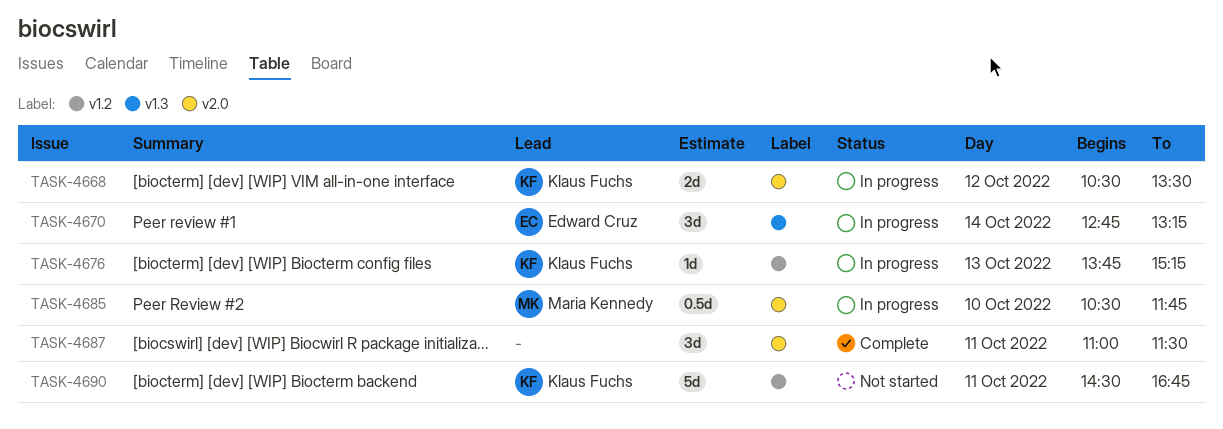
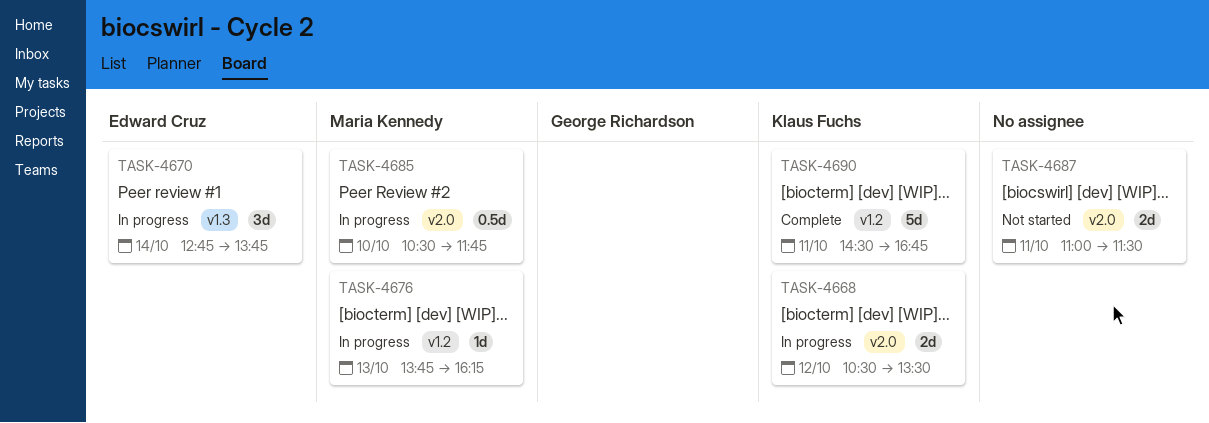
TASK-4670, ends: 13:15 -> 13:45
TASK-4676, owner: Klaus Fuchs -> Maria Kennedy
TASK-4676, ends: 15:15 -> 16:15
TASK-4687, status: Complete -> Not started
TASK-4687, estimate: 3d -> 2d
TASK-4690, status: Not started -> Complete

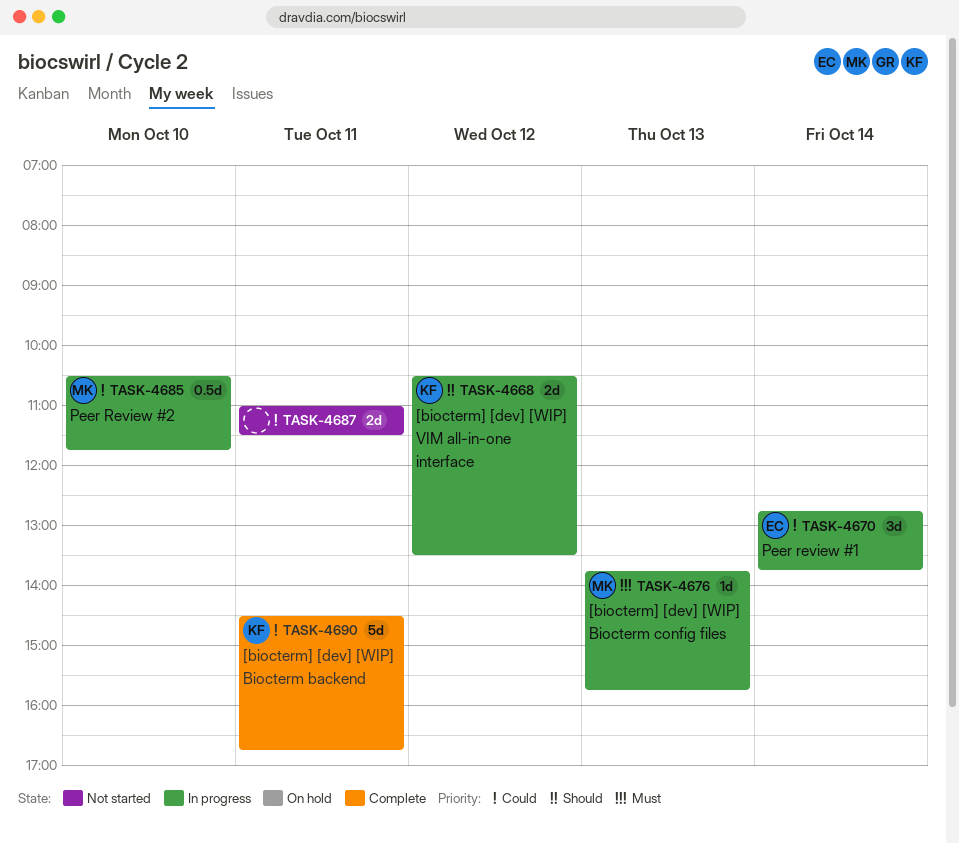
TASK-4676, ends: 16:15 -> 15:45

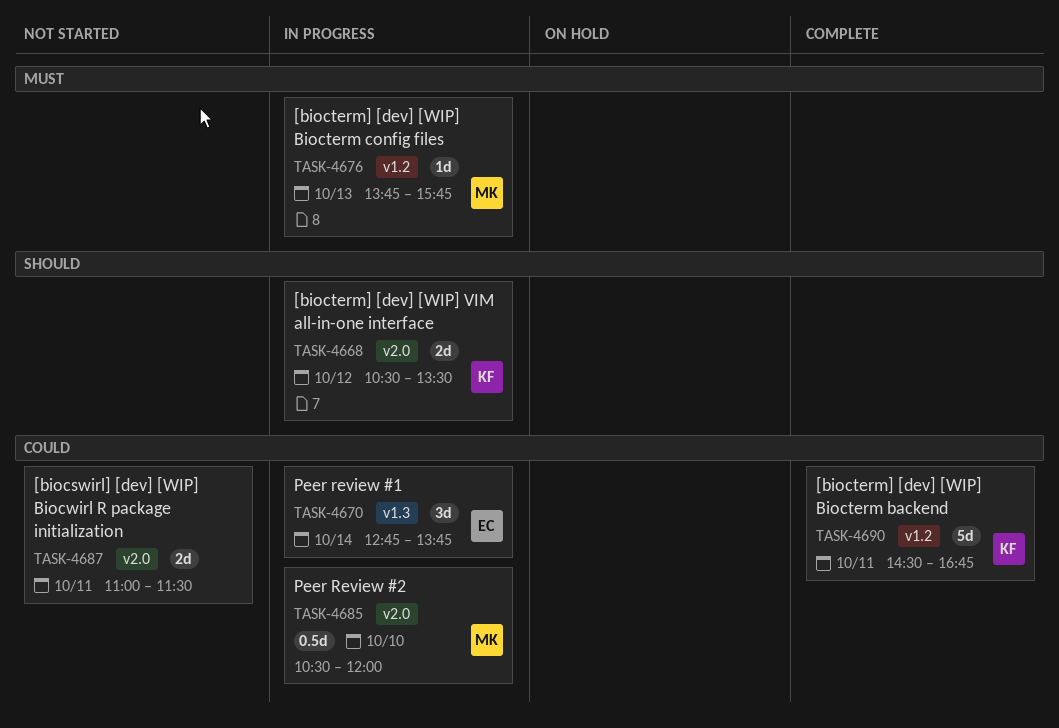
TASK-4685, ends: 11:45 -> 12:00

